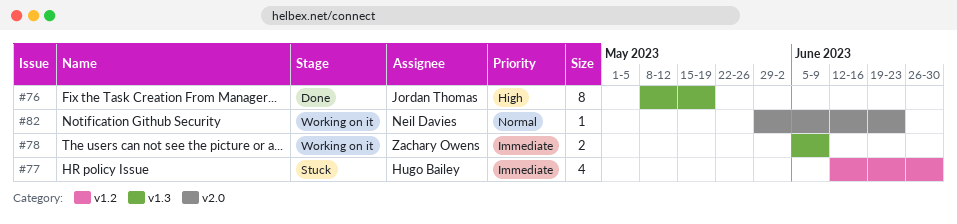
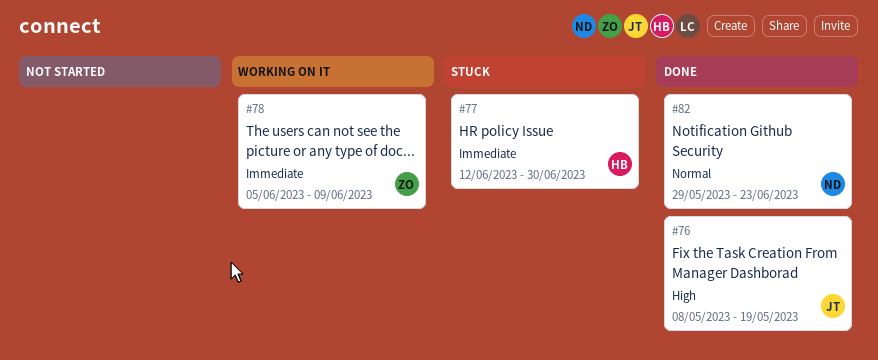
#82, status: Working on it -> Done

